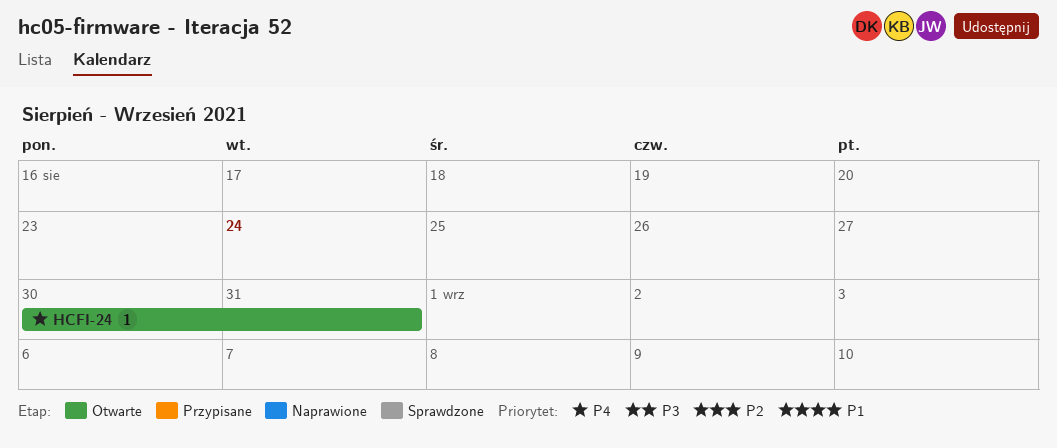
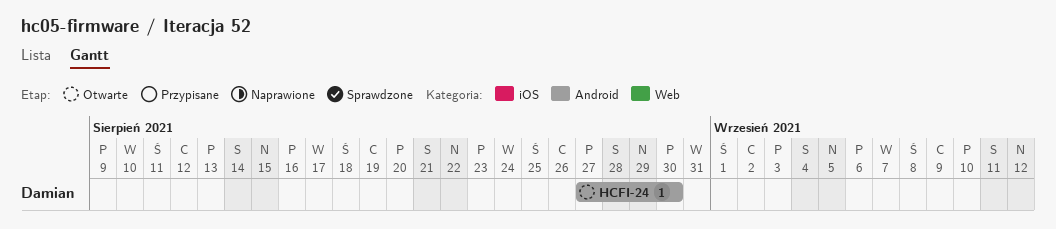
HCFI-24, start: Aug 30 -> Aug 27
HCFI-24, due: Aug 31 -> Aug 30

